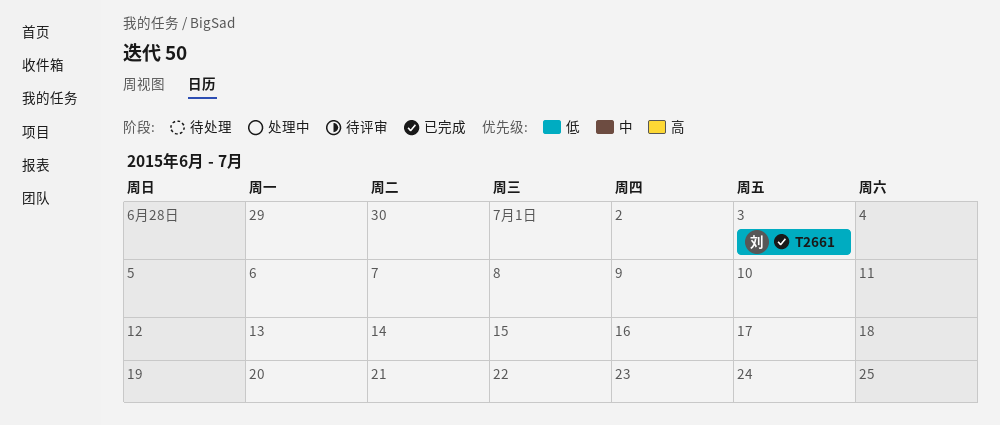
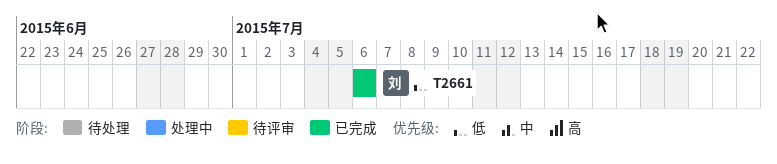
T2661, start: Jul 3 -> Jul 6
T2661, due: Jul 3 -> Jul 6

